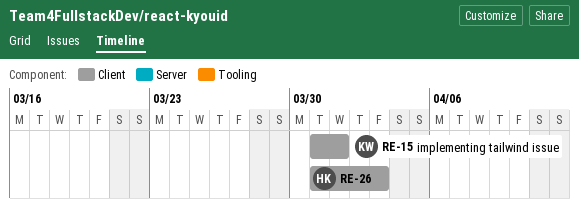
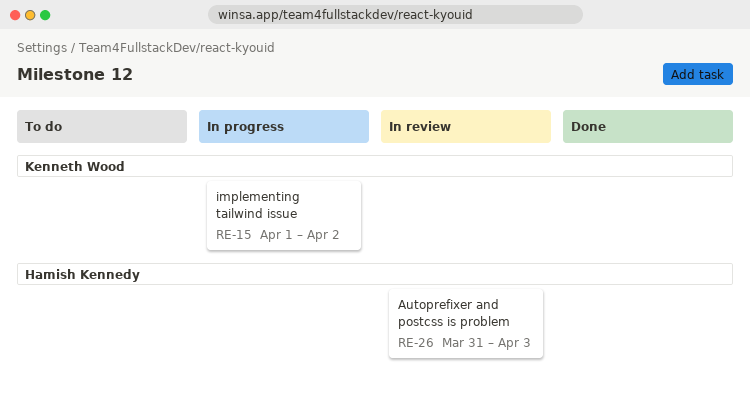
RE-15, start: Mar 31 -> Apr 1
RE-15, due: Apr 1 -> Apr 2

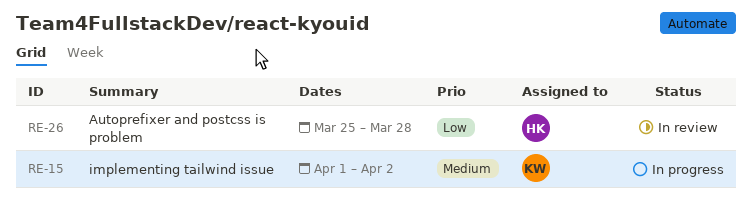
RE-26, start: Mar 31 -> Mar 25
RE-26, due: Apr 3 -> Mar 28

